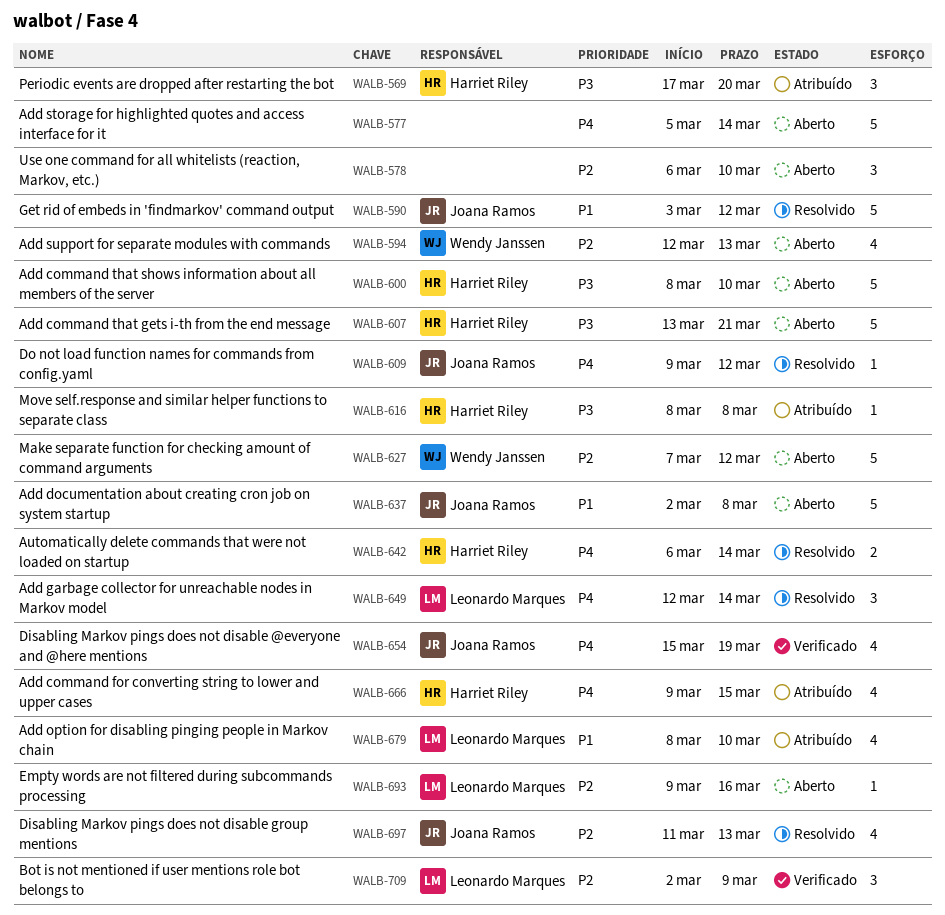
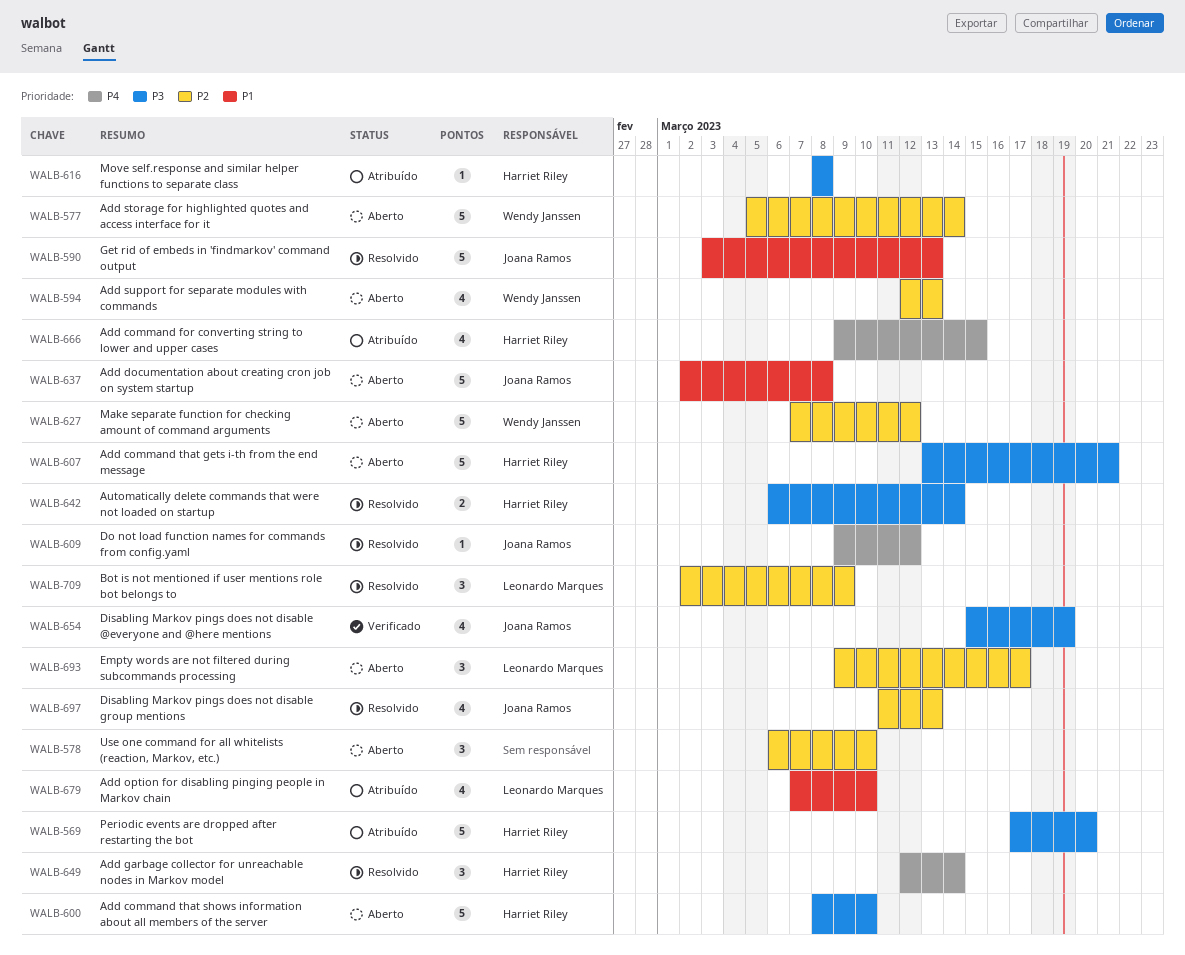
WALB-569, estimate: 3 -> 5
WALB-577, owner: none -> Wendy Janssen
WALB-577, priority: P4 -> P2
WALB-590, due: Mar 12 -> Mar 13
WALB-642, priority: P4 -> P3
WALB-649, owner: Leonardo Marques -> Harriet Riley
WALB-654, priority: P4 -> P3
WALB-679, start: Mar 8 -> Mar 7
WALB-693, estimate: 1 -> 3
WALB-693, due: Mar 16 -> Mar 17
WALB-709, status: Verificado -> Resolvido

